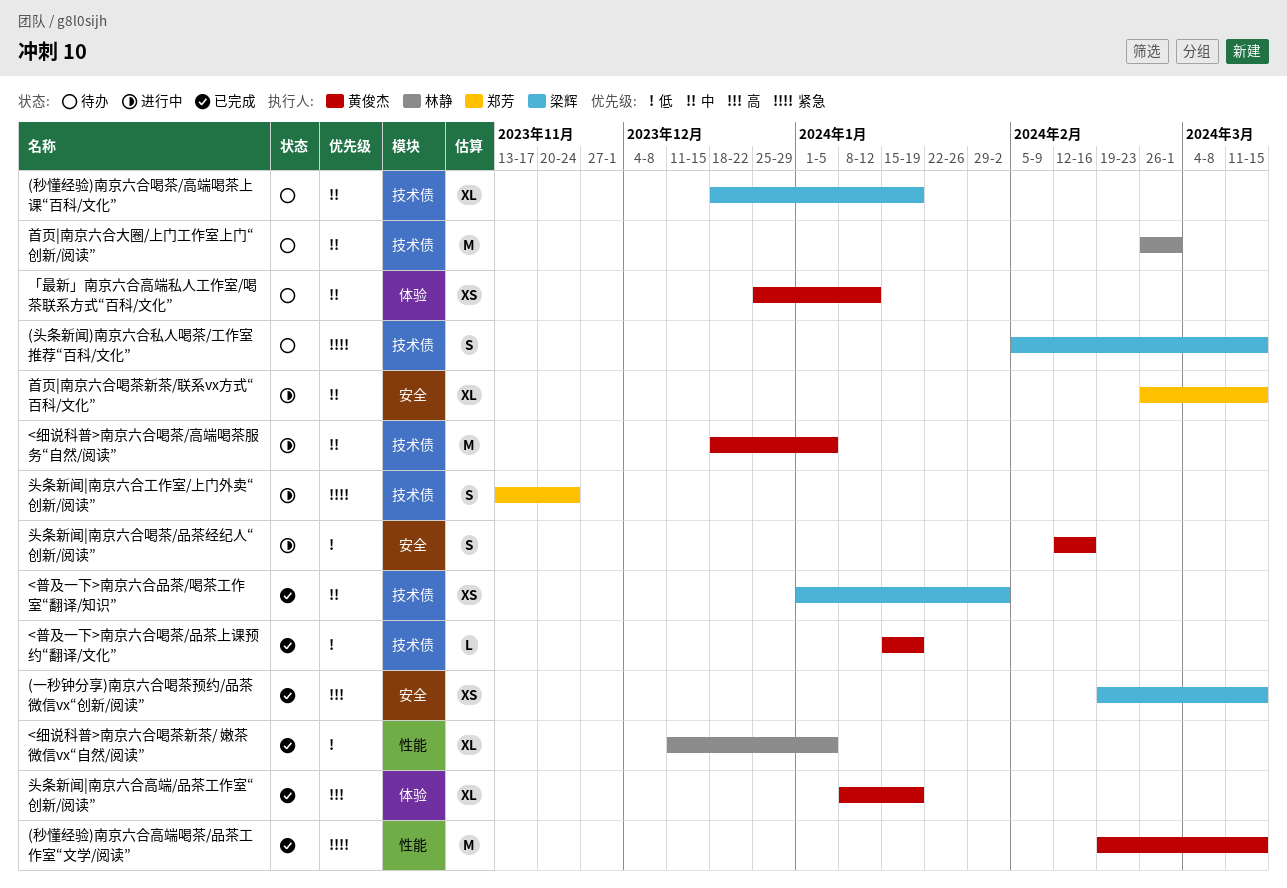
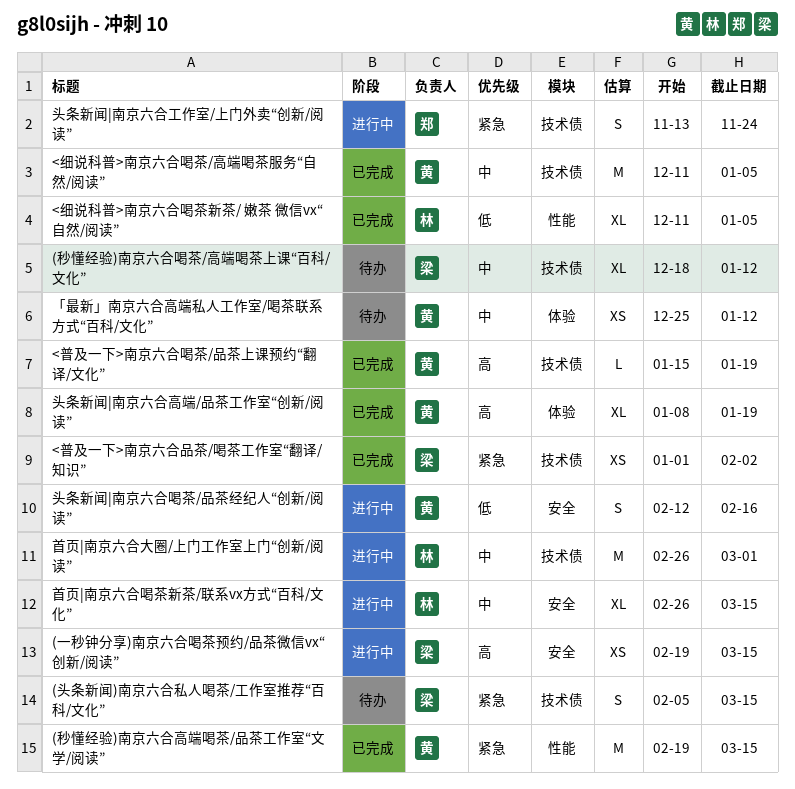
(一秒钟分享)南京六合喝茶预约/品茶微信vx“创新/阅读”, status: 已完成 -> 进行中
(秒懂经验)南京六合喝茶/高端喝茶上课“百科/文化”, due: Jan 19 -> Jan 12
<普及一下>南京六合品茶/喝茶工作室“翻译/知识”, priority: 中 -> 紧急
<普及一下>南京六合喝茶/品茶上课预约“翻译/文化”, priority: 低 -> 高
<细说科普>南京六合喝茶/高端喝茶服务“自然/阅读”, status: 进行中 -> 已完成
<细说科普>南京六合喝茶/高端喝茶服务“自然/阅读”, start: Dec 18 -> Dec 11
首页|南京六合喝茶新茶/联系vx方式“百科/文化”, owner: 郑芳 -> 林静
首页|南京六合大圈/上门工作室上门“创新/阅读”, status: 待办 -> 进行中

